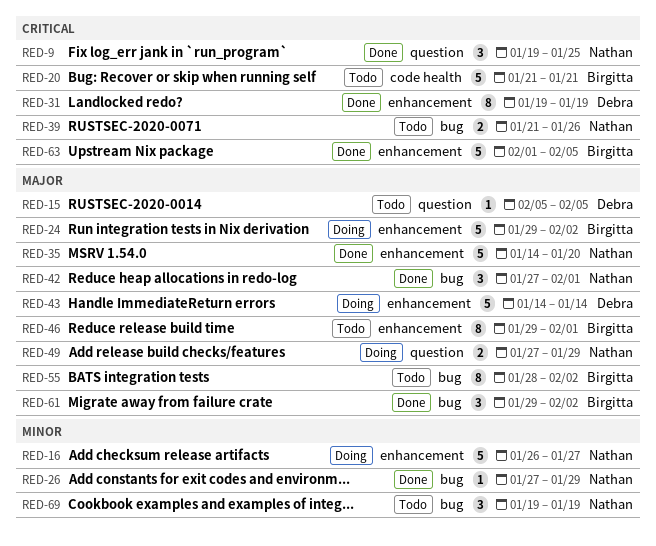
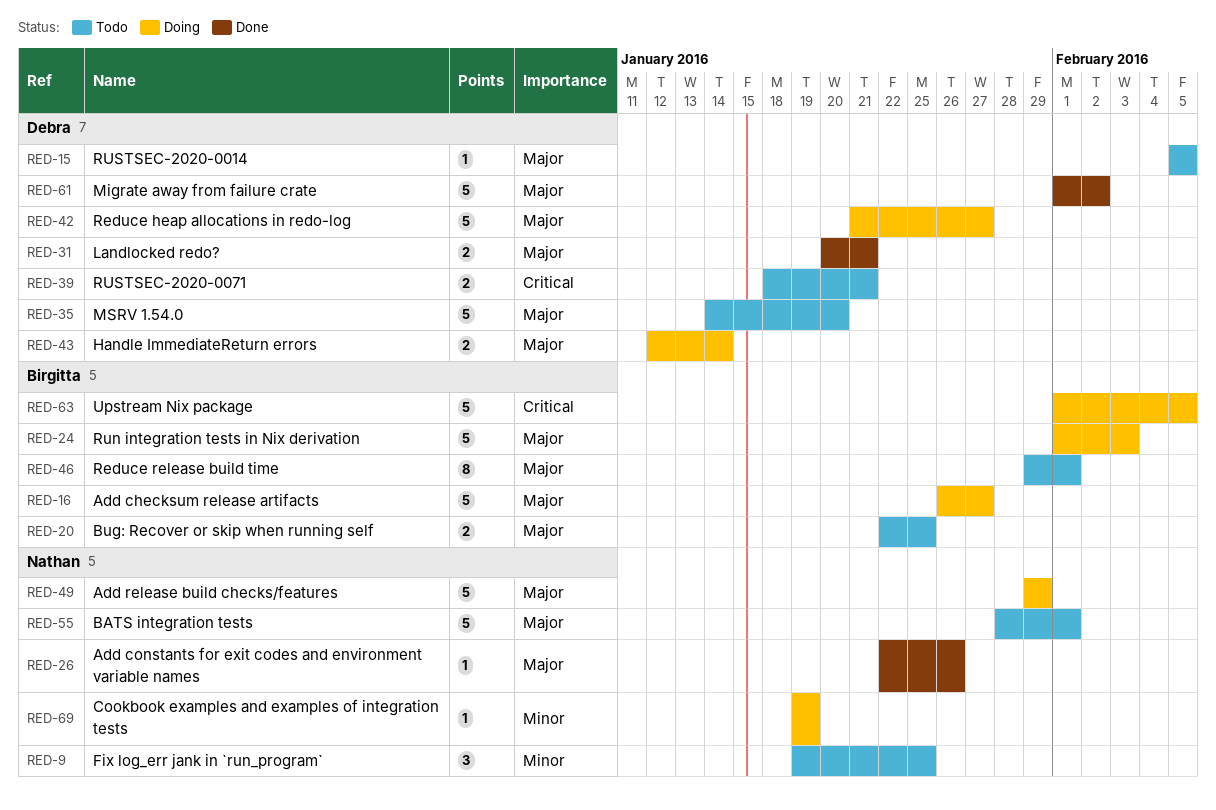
RED-9, status: Done -> Todo
RED-9, priority: Critical -> Minor
RED-16, owner: Nathan -> Birgitta
RED-16, priority: Minor -> Major
RED-20, priority: Critical -> Major
RED-20, estimate: 5 -> 2
RED-20, start: Jan 21 -> Jan 22
RED-20, due: Jan 21 -> Jan 25
RED-24, start: Jan 29 -> Feb 1
RED-24, due: Feb 2 -> Feb 3
RED-26, priority: Minor -> Major
RED-26, start: Jan 27 -> Jan 22
RED-26, due: Jan 29 -> Jan 26
RED-31, priority: Critical -> Major
RED-31, estimate: 8 -> 2
RED-31, start: Jan 19 -> Jan 20
RED-31, due: Jan 19 -> Jan 21
RED-35, status: Done -> Todo
RED-35, owner: Nathan -> Debra
RED-39, owner: Nathan -> Debra
RED-39, start: Jan 21 -> Jan 18
RED-39, due: Jan 26 -> Jan 21
RED-42, status: Done -> Doing
RED-42, owner: Nathan -> Debra
RED-42, estimate: 3 -> 5
RED-42, start: Jan 27 -> Jan 21
RED-42, due: Feb 1 -> Jan 27
RED-43, estimate: 5 -> 2
RED-43, start: Jan 14 -> Jan 12
RED-49, estimate: 2 -> 5
RED-49, start: Jan 27 -> Jan 29
RED-55, owner: Birgitta -> Nathan
RED-55, estimate: 8 -> 5
RED-55, due: Feb 2 -> Feb 1
RED-61, owner: Birgitta -> Debra
RED-61, estimate: 3 -> 5
RED-61, start: Jan 29 -> Feb 1
RED-63, status: Done -> Doing
RED-69, status: Todo -> Doing
RED-69, estimate: 3 -> 1

